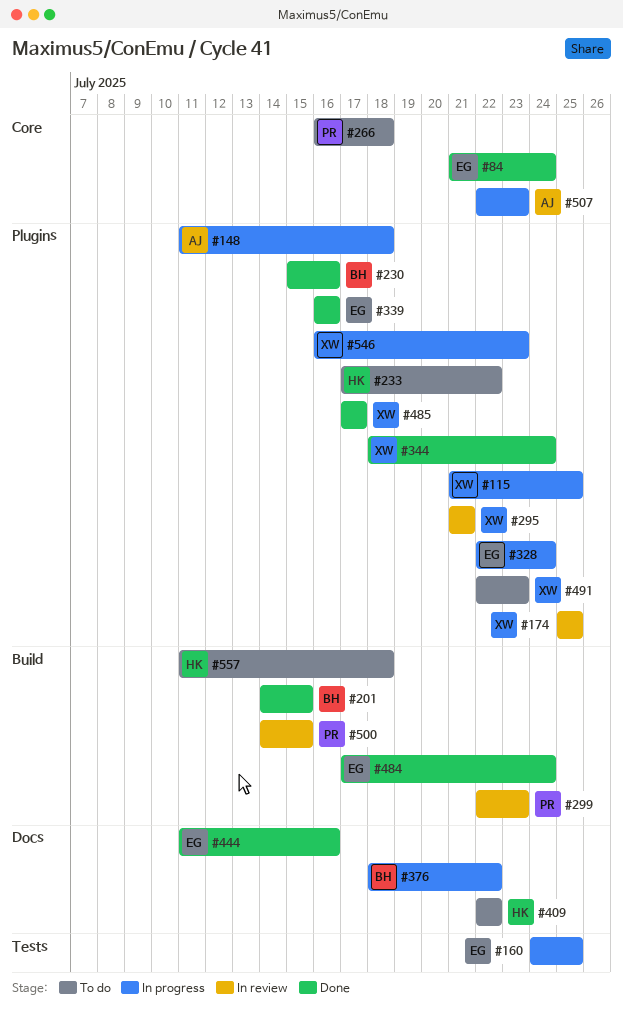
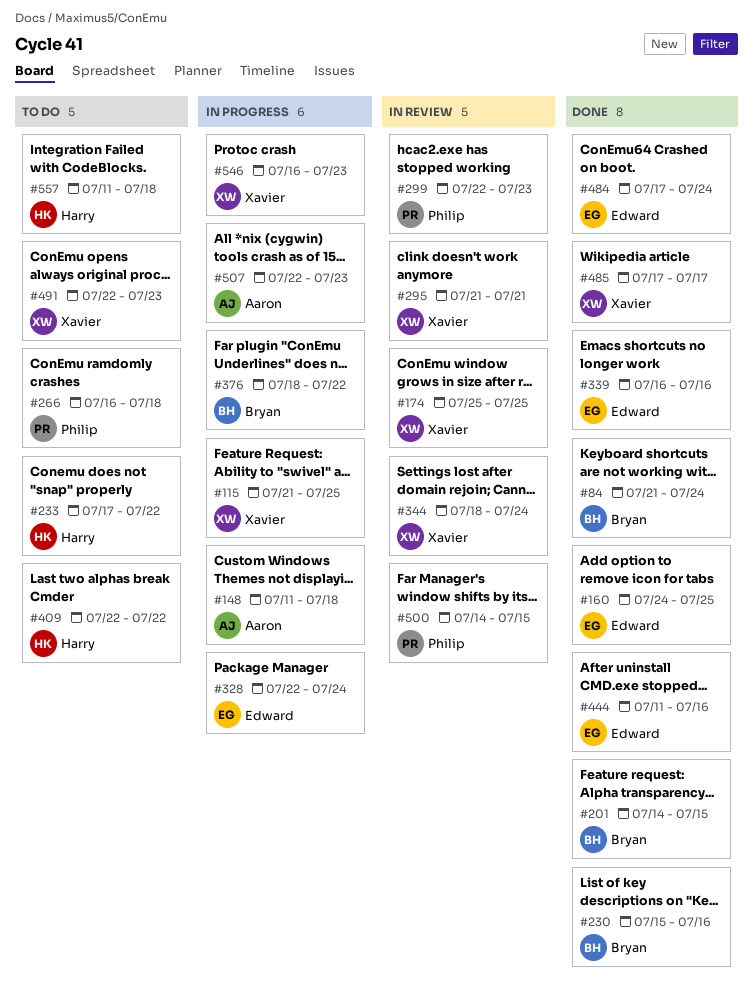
#84, owner: Edward -> Bryan
#160, status: In progress -> Done
#344, status: Done -> In review

